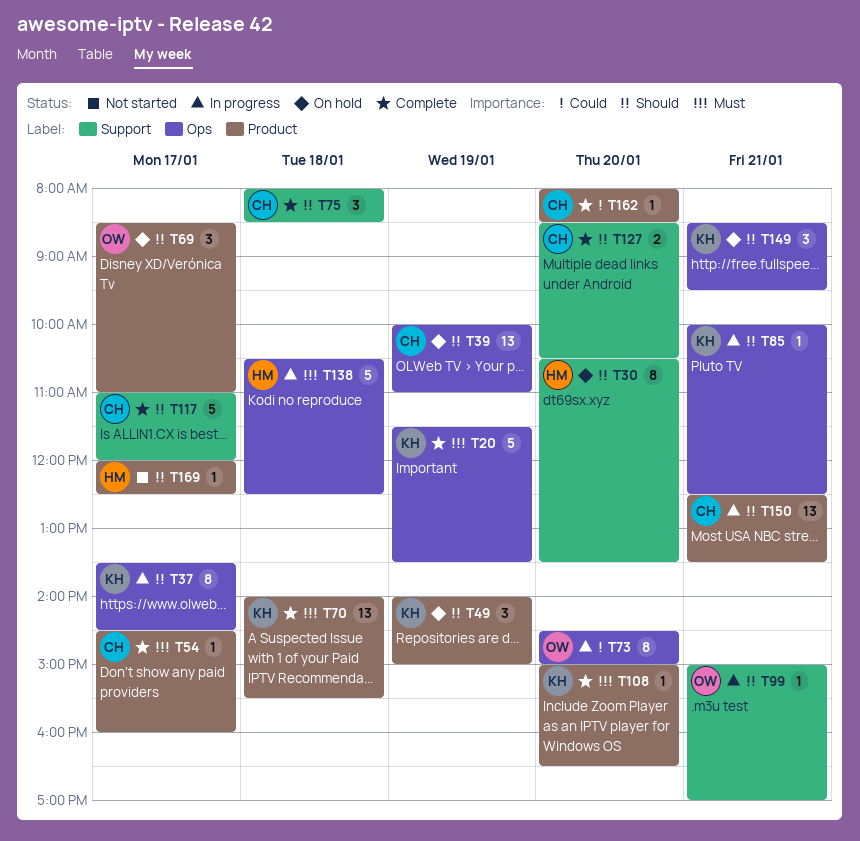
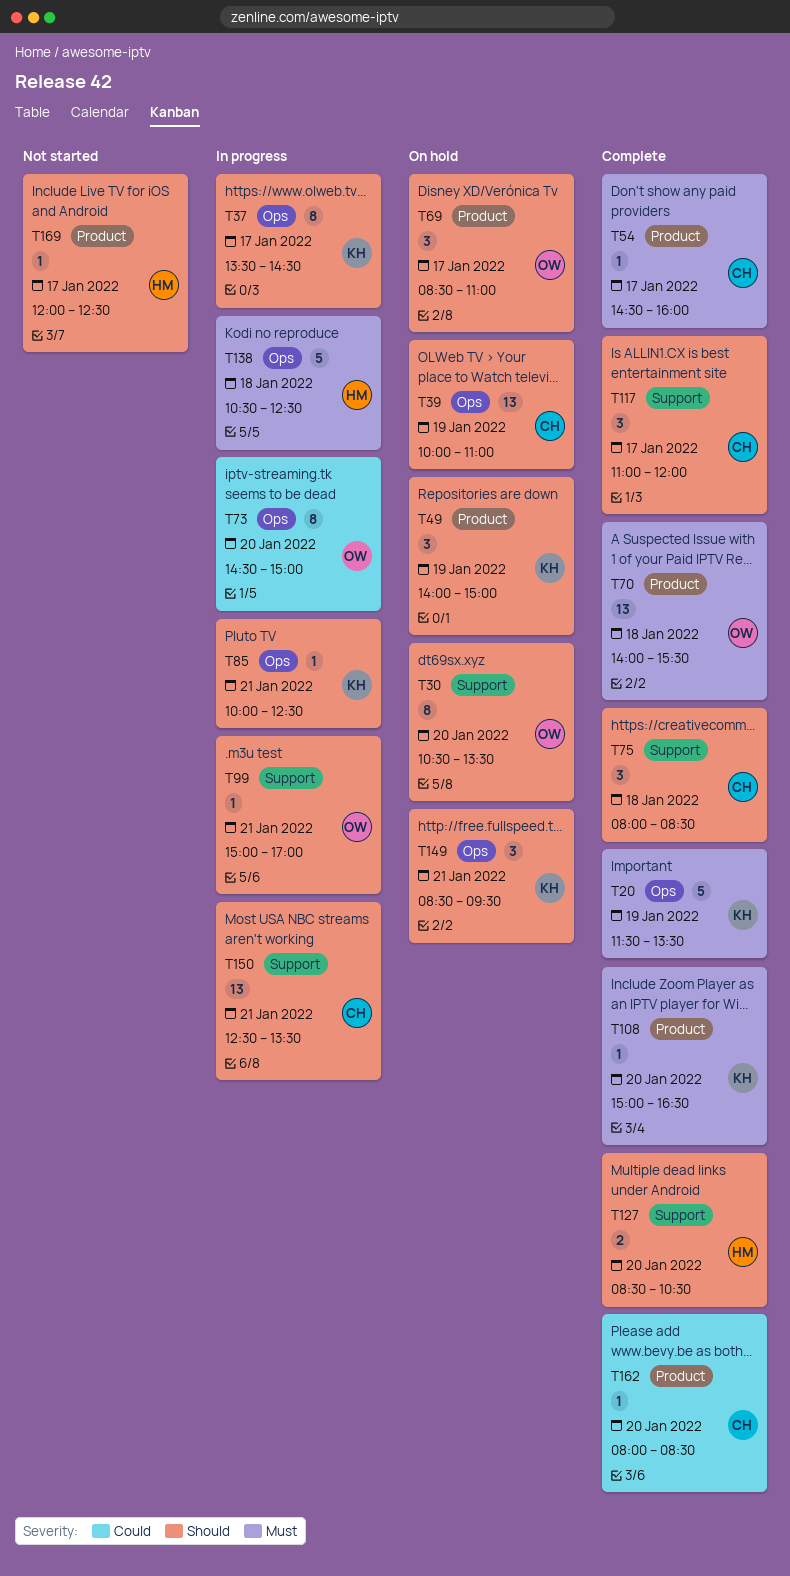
T30, owner: HM -> OW
T70, owner: KH -> OW
T117, estimate: 5 -> 3
T127, owner: CH -> HM
T150, label: Product -> Support

